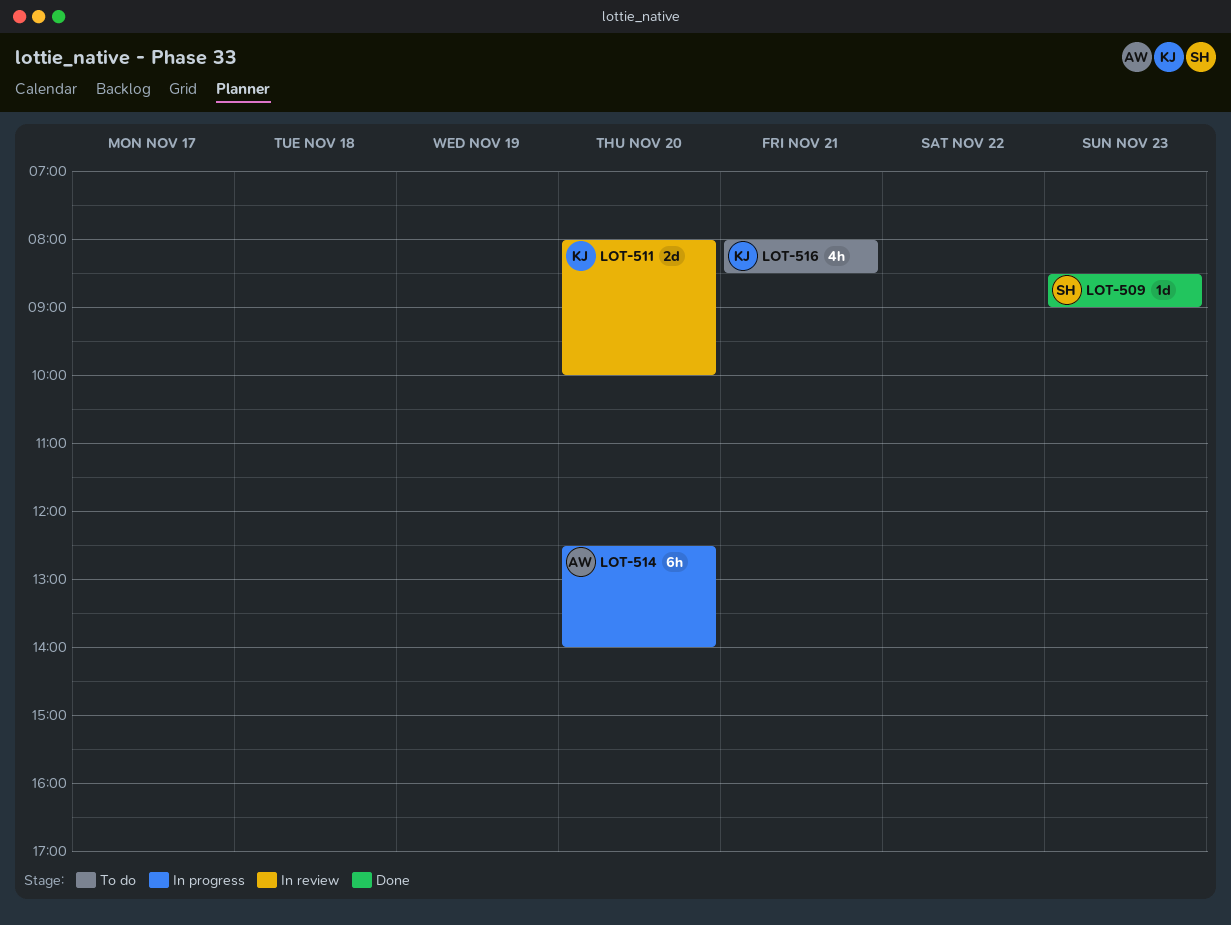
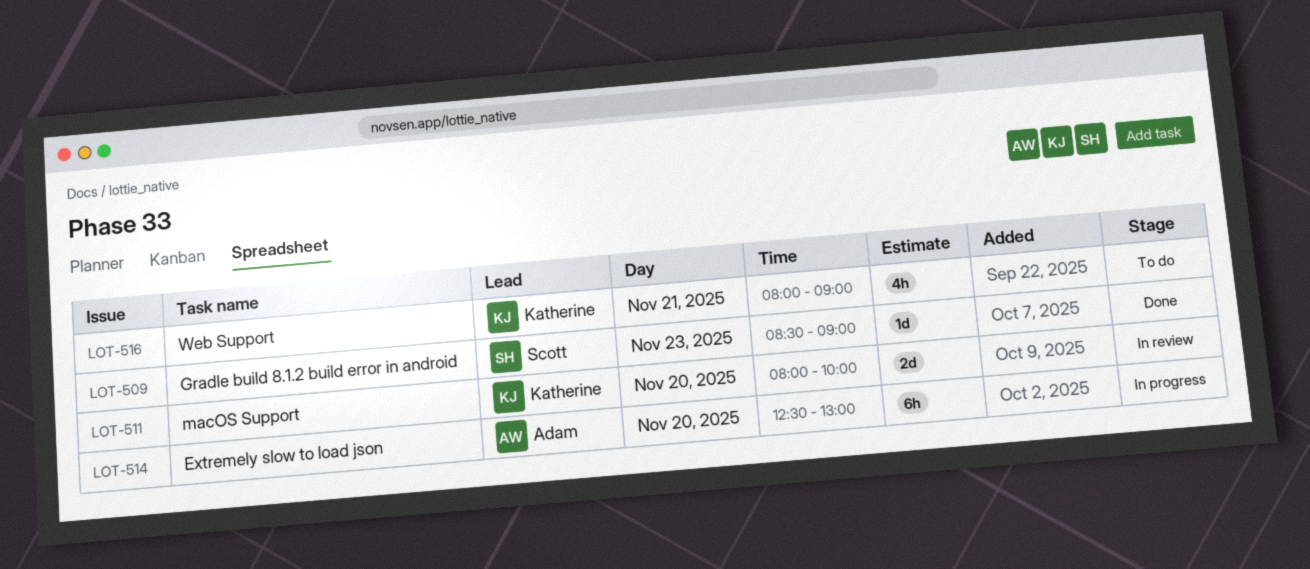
LOT-514, ends: 14:00 -> 13:00
LOT-516, ends: 08:30 -> 09:00

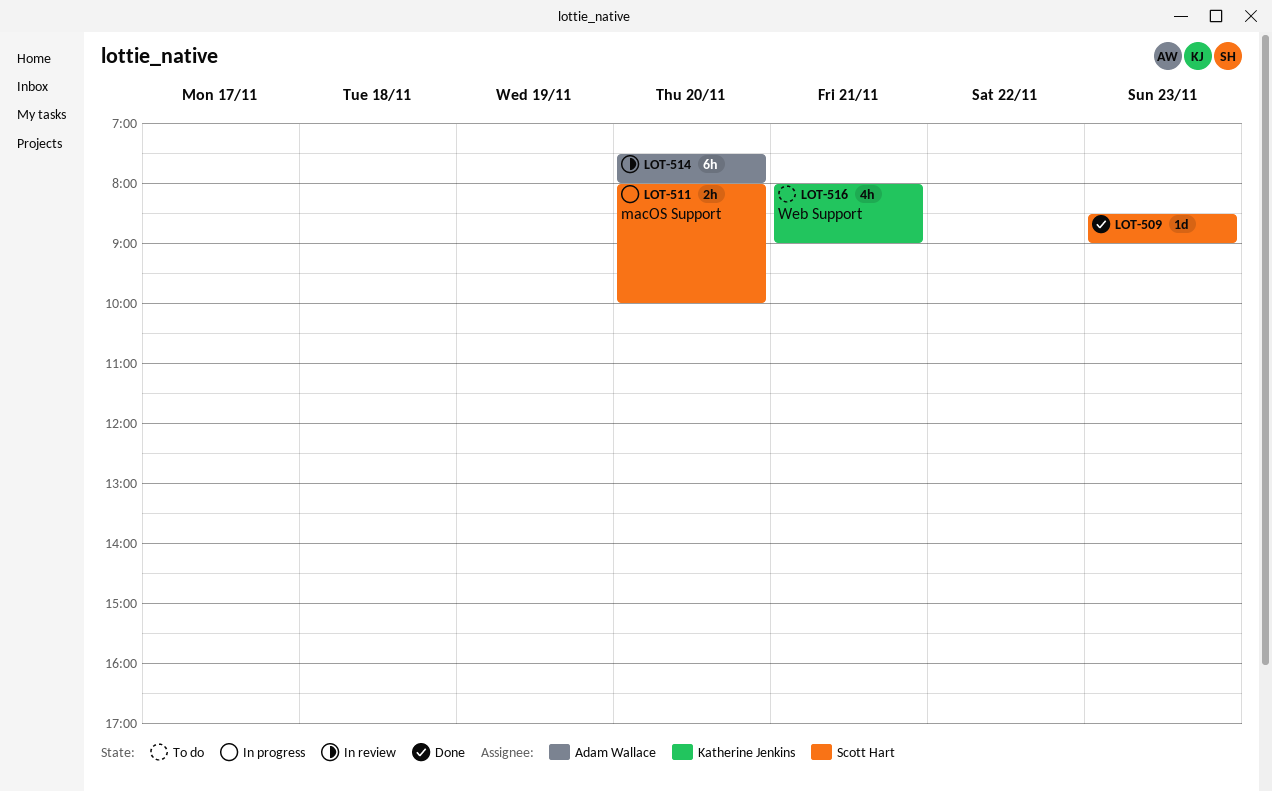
LOT-511, status: In review -> In progress
LOT-511, owner: Katherine Jenkins -> Scott Hart
LOT-511, estimate: 2d -> 2h
LOT-514, status: In progress -> In review
LOT-514, begins: 12:30 -> 07:30
LOT-514, ends: 13:00 -> 08:00

